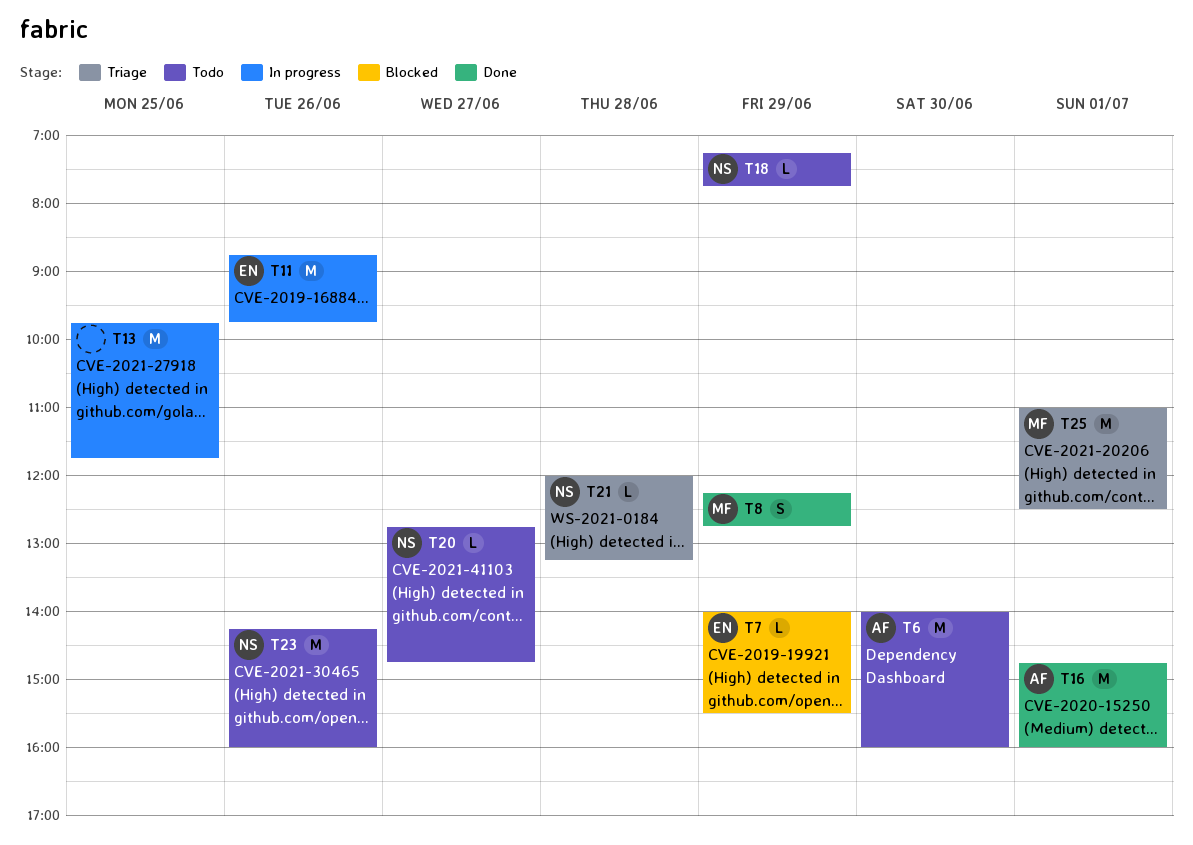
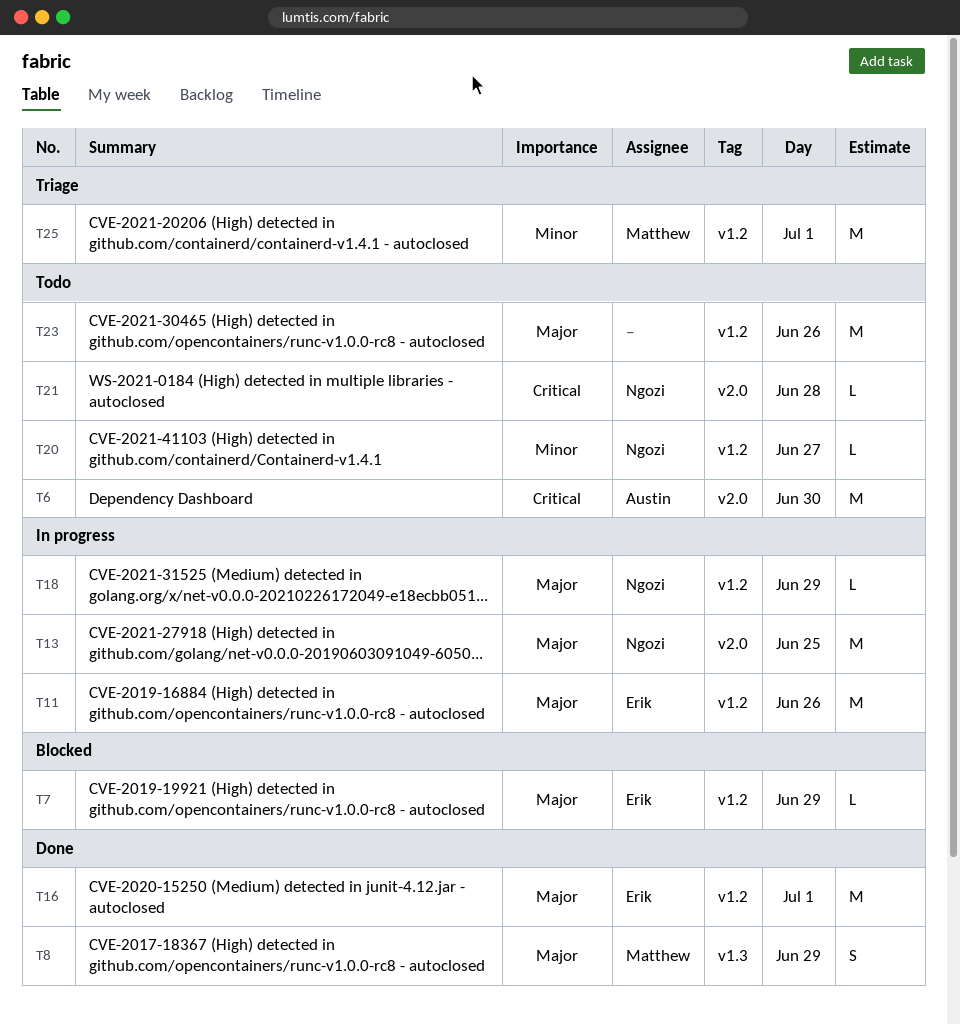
T13, owner: none -> Ngozi
T16, owner: Austin -> Erik
T18, status: Todo -> In progress
T21, status: Triage -> Todo
T23, owner: Ngozi -> none

